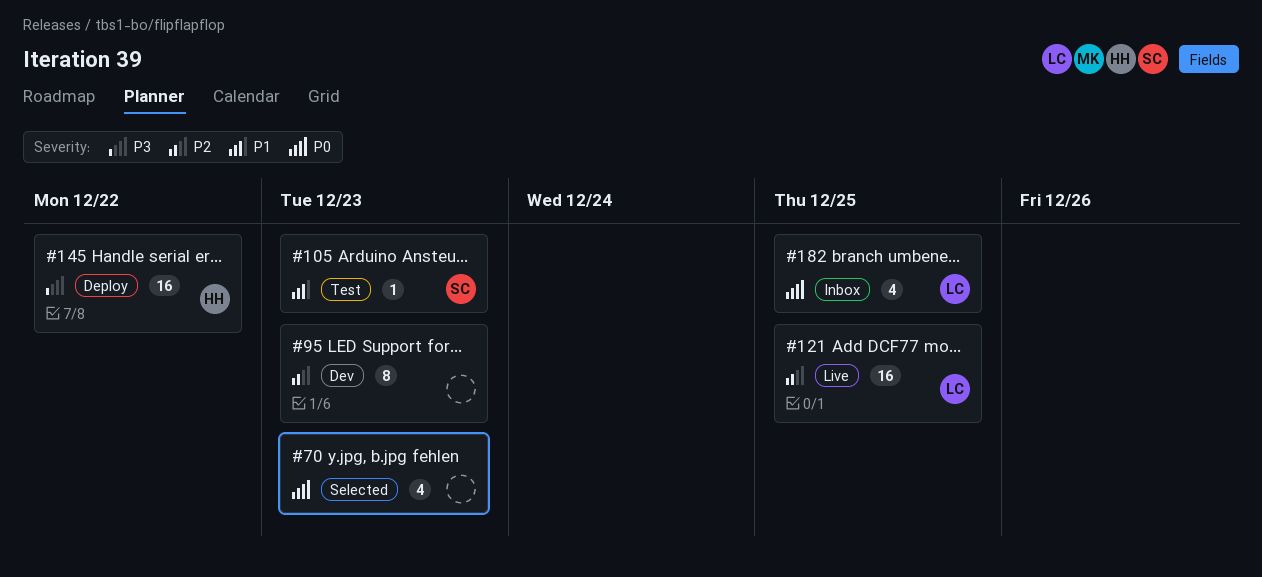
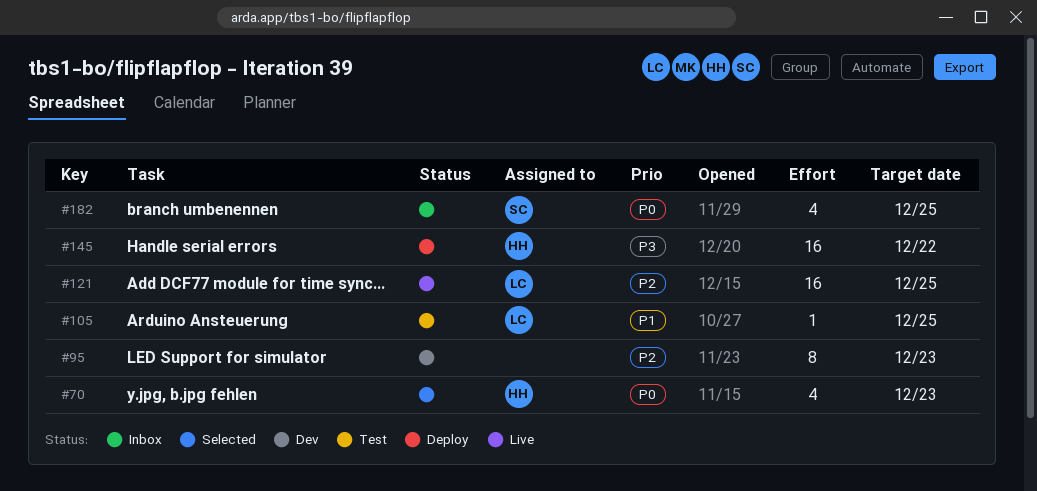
#70, owner: none -> HH
#105, owner: SC -> LC
#105, due: Dec 23 -> Dec 25
#182, owner: LC -> SC

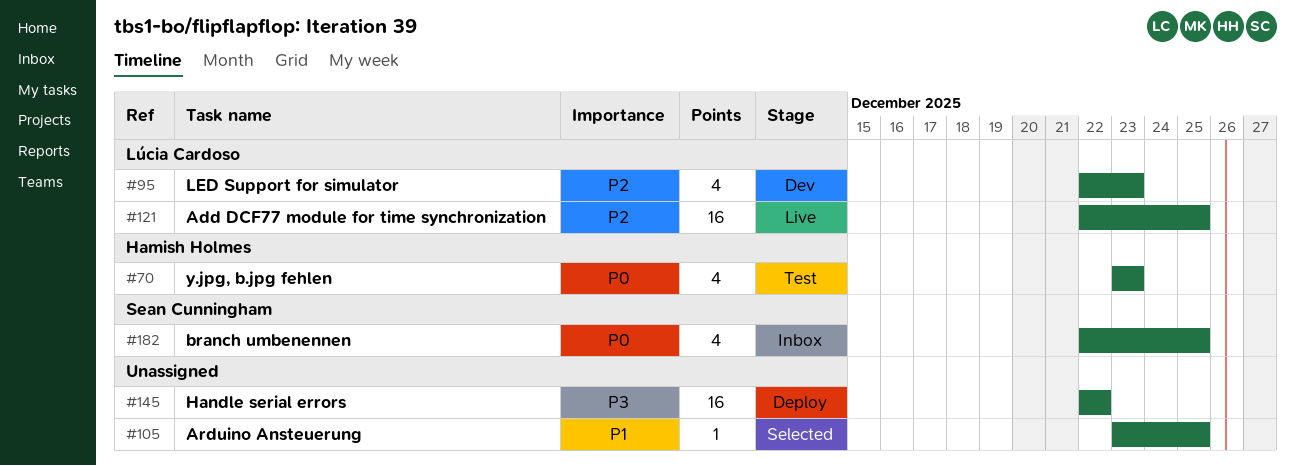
#70, status: Selected -> Test
#95, owner: none -> Lúcia Cardoso
#95, estimate: 8 -> 4
#105, status: Test -> Selected
#105, owner: Lúcia Cardoso -> none
#145, owner: Hamish Holmes -> none

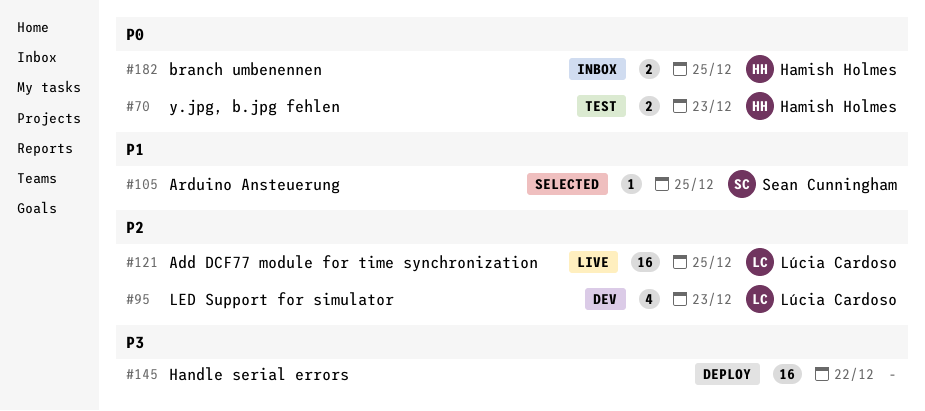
#70, estimate: 4 -> 2
#105, owner: none -> Sean Cunningham
#182, owner: Sean Cunningham -> Hamish Holmes
#182, estimate: 4 -> 2

